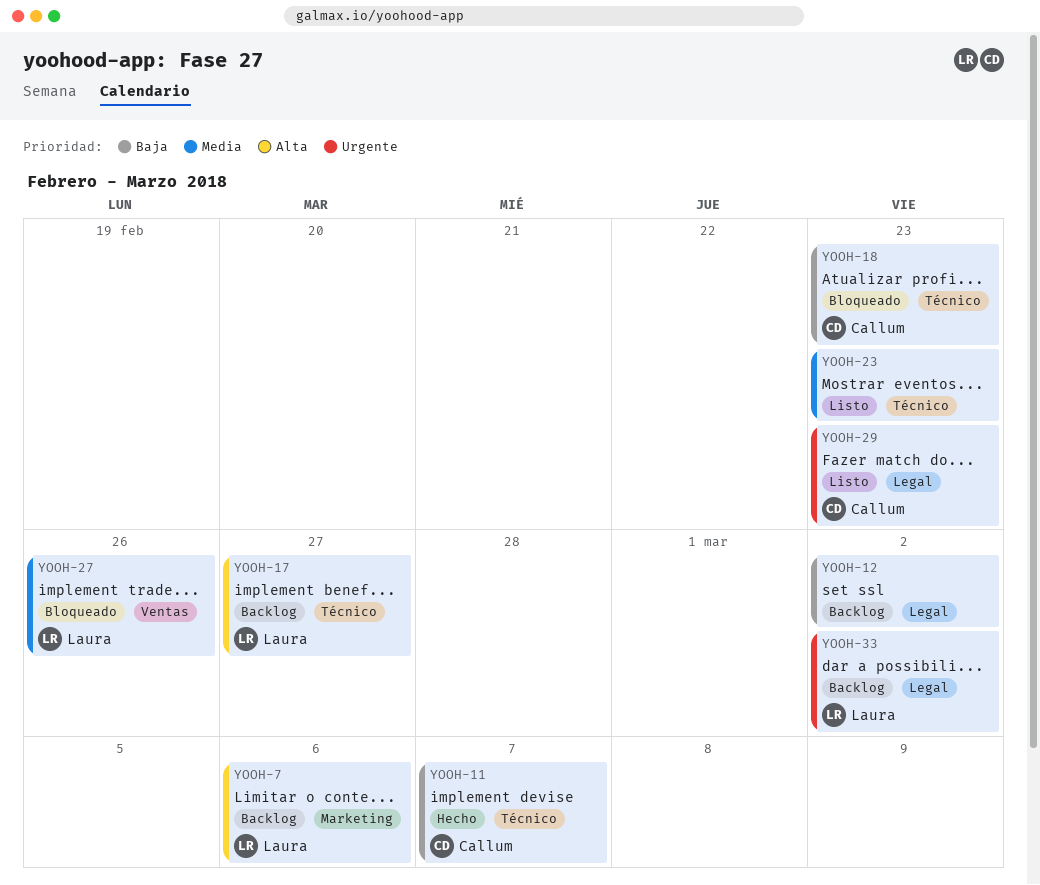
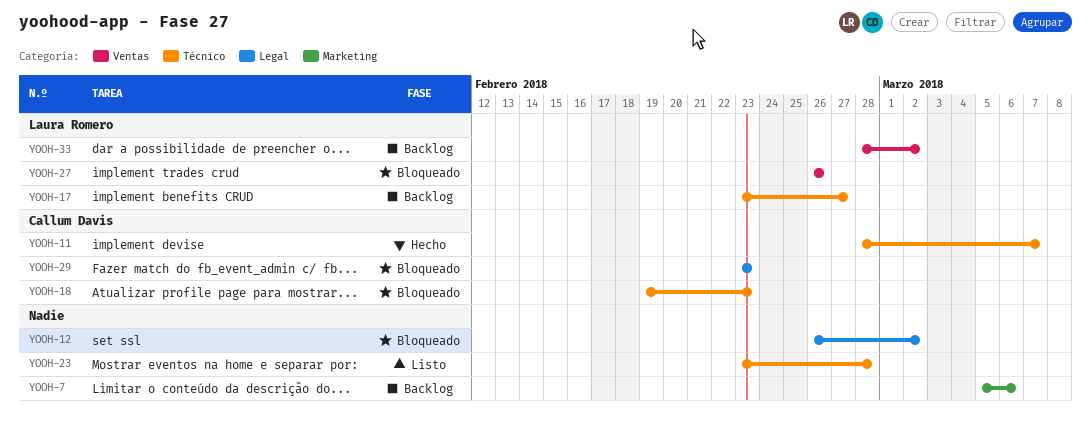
YOOH-7, owner: Laura Romero -> none
YOOH-12, status: Backlog -> Bloqueado
YOOH-23, due: Feb 23 -> Feb 28
YOOH-29, status: Listo -> Bloqueado
YOOH-33, label: Legal -> Ventas

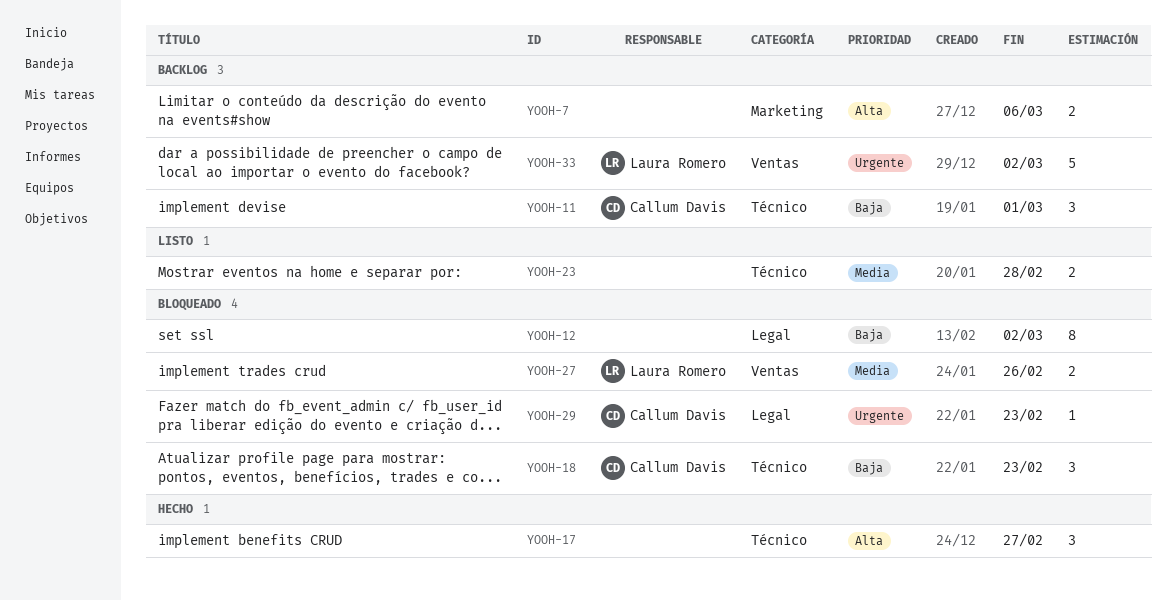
YOOH-11, status: Hecho -> Backlog
YOOH-11, due: Mar 7 -> Mar 1
YOOH-17, status: Backlog -> Hecho
YOOH-17, owner: Laura Romero -> none

